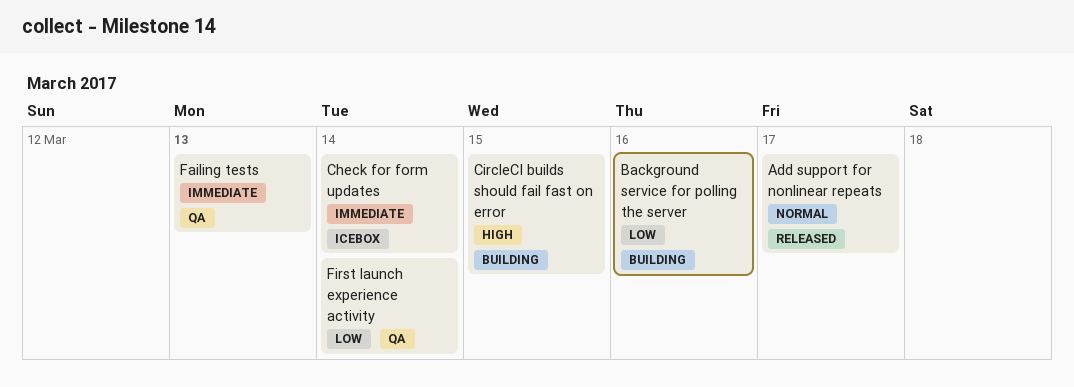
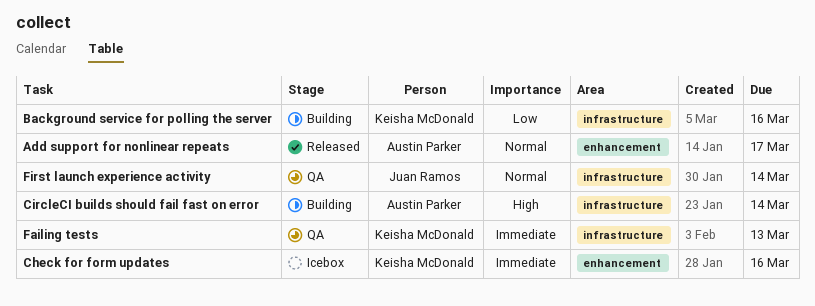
Check for form updates, due: Mar 14 -> Mar 16
CircleCI builds should fail fast on error, due: Mar 15 -> Mar 14
First launch experience activity, priority: Low -> Normal

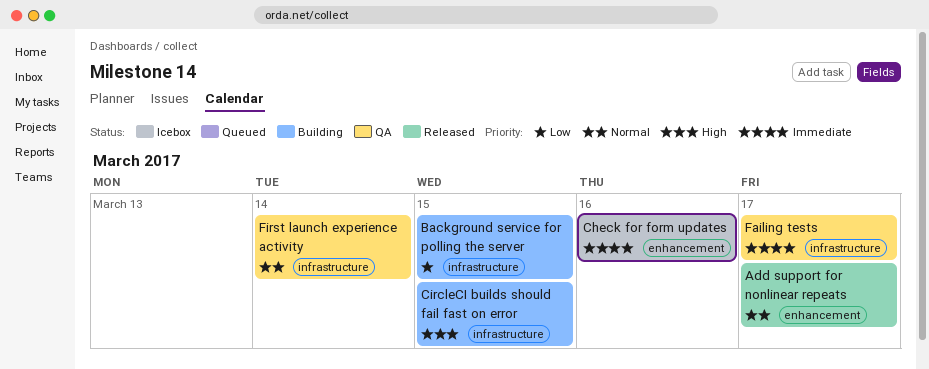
Background service for polling the server, due: Mar 16 -> Mar 15
CircleCI builds should fail fast on error, due: Mar 14 -> Mar 15
Failing tests, due: Mar 13 -> Mar 17

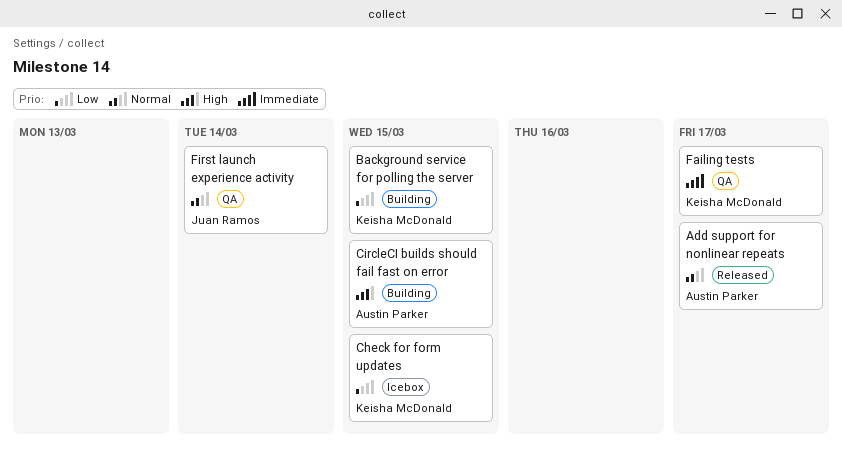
Check for form updates, priority: Immediate -> Low
Check for form updates, due: Mar 16 -> Mar 15

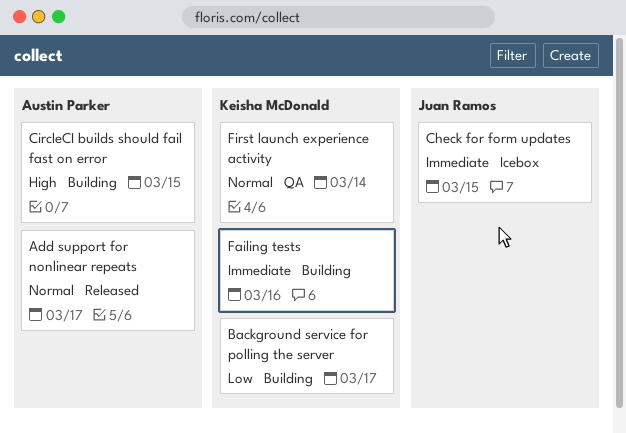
Background service for polling the server, due: Mar 15 -> Mar 17
Check for form updates, owner: Keisha McDonald -> Juan Ramos
Check for form updates, priority: Low -> Immediate
Failing tests, status: QA -> Building
Failing tests, due: Mar 17 -> Mar 16
First launch experience activity, owner: Juan Ramos -> Keisha McDonald

